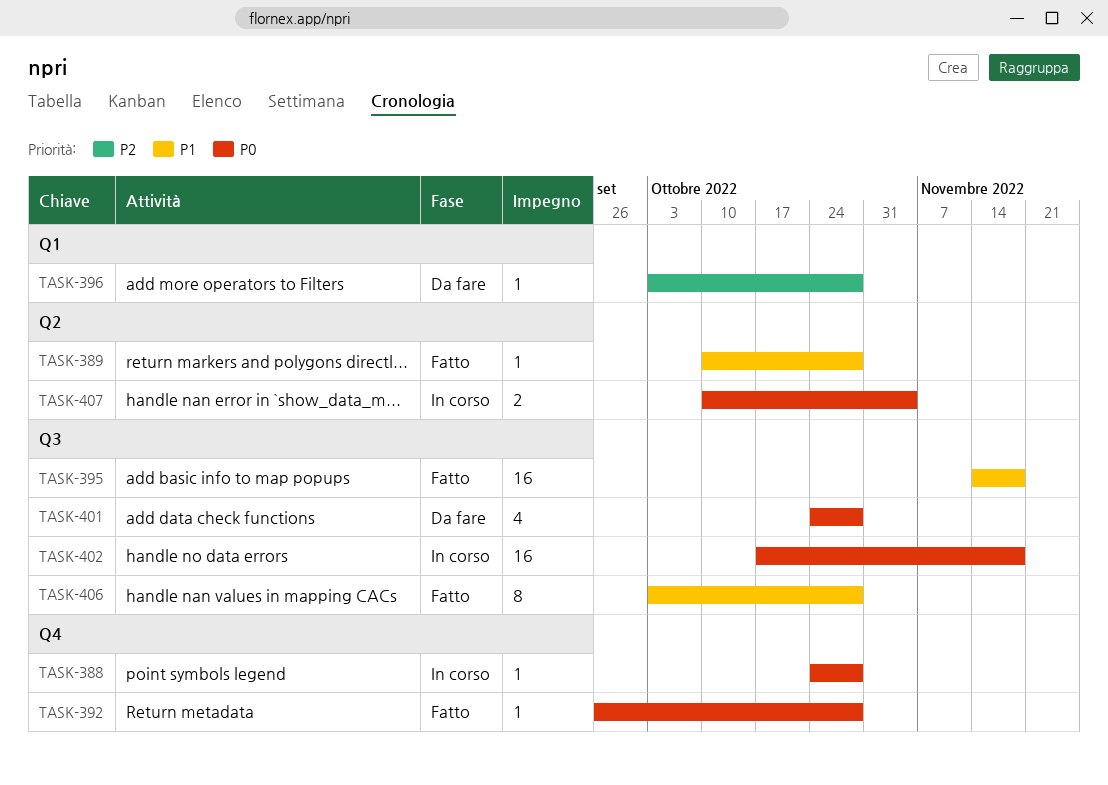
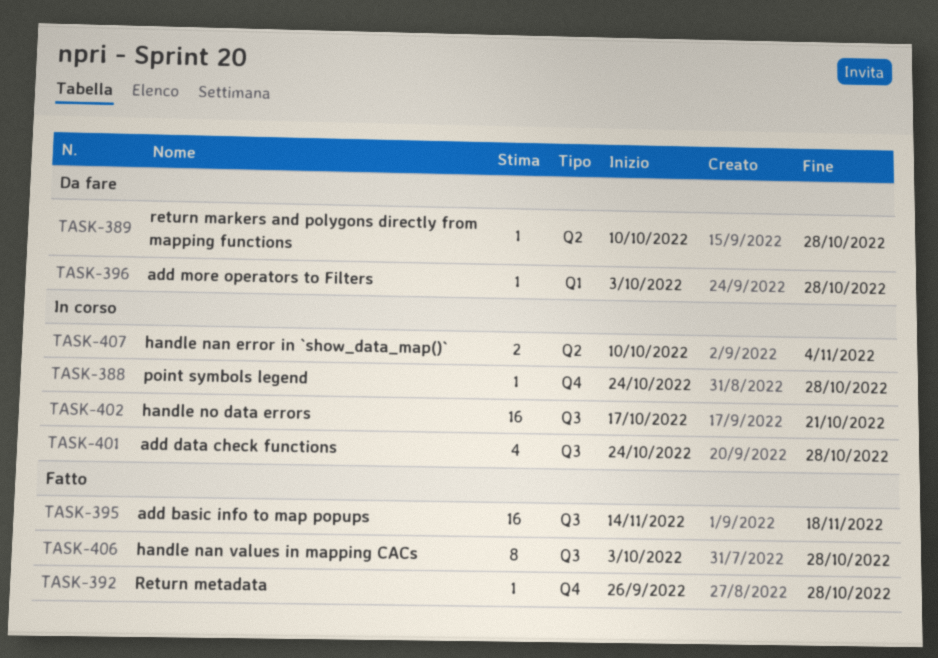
TASK-389, status: Fatto -> Da fare
TASK-401, status: Da fare -> In corso
TASK-402, due: Nov 18 -> Oct 21

